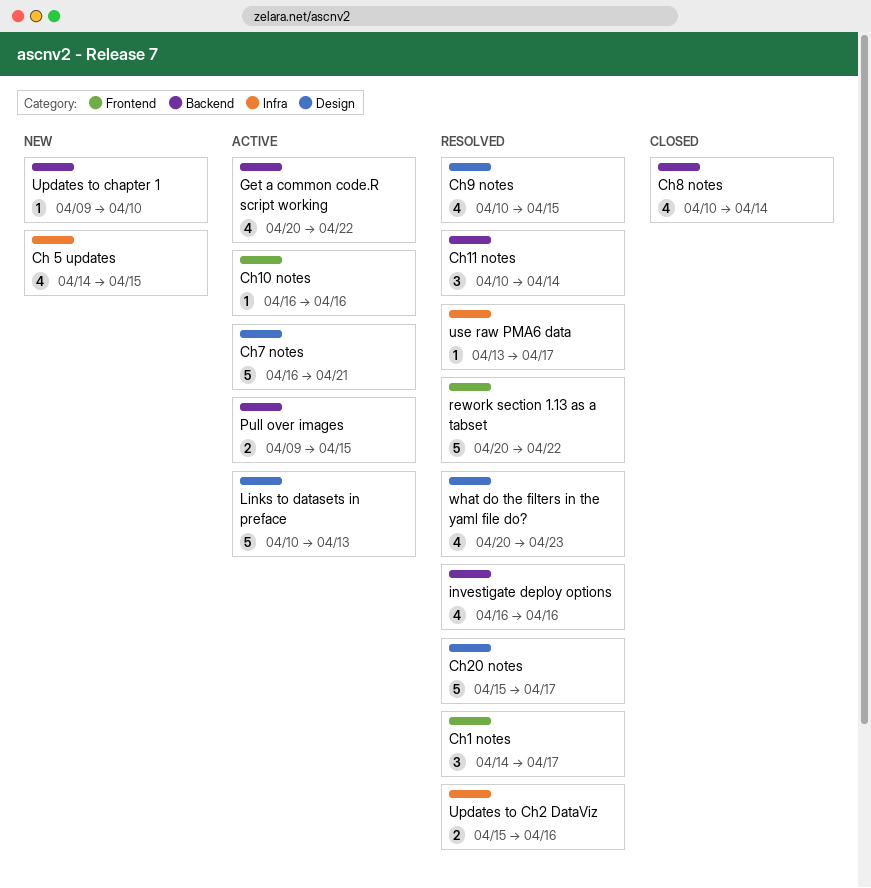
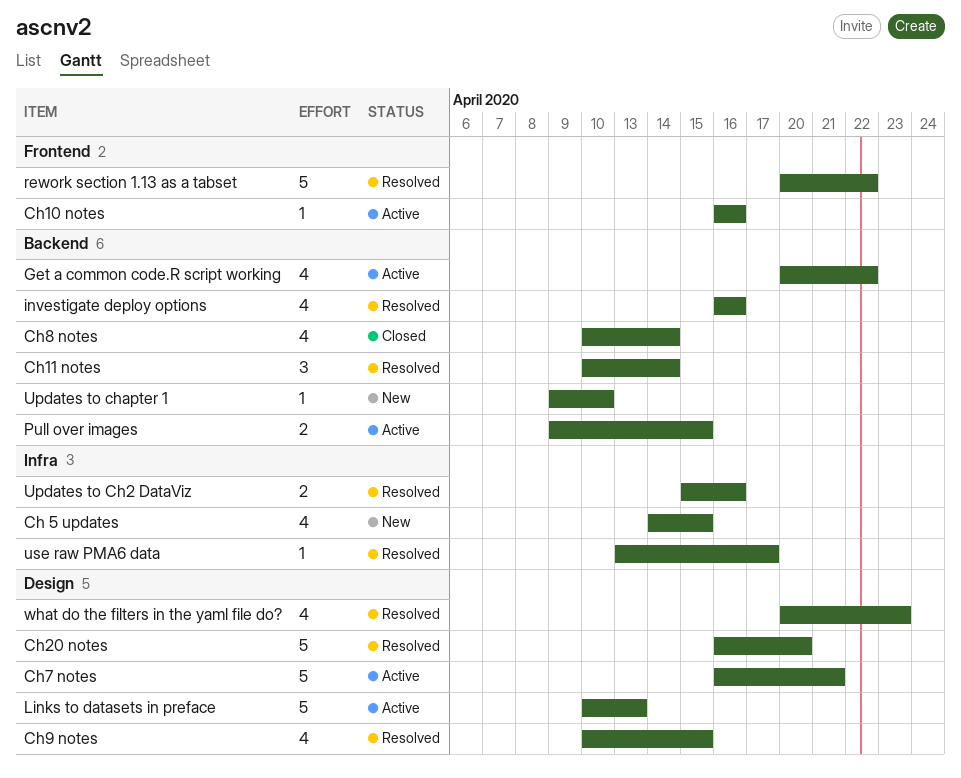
Ch1 notes: present -> none
Ch20 notes, start: Apr 15 -> Apr 16
Ch20 notes, due: Apr 17 -> Apr 20

